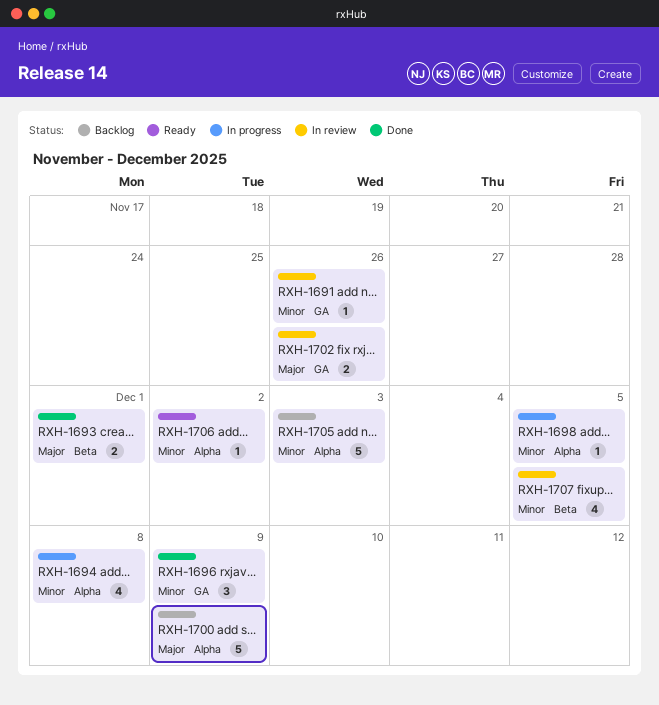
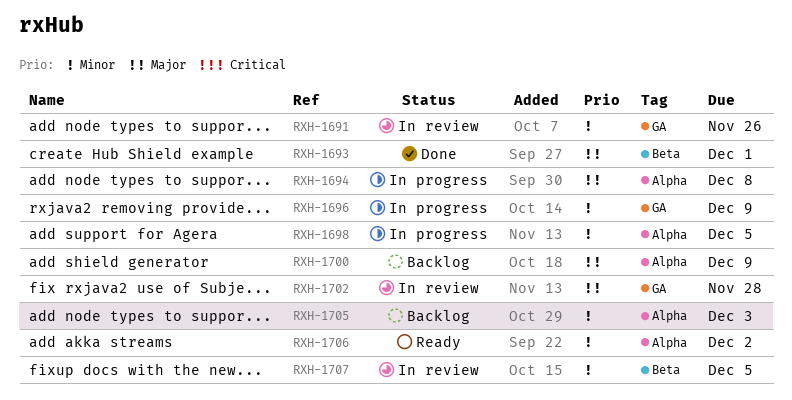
RXH-1694, priority: Minor -> Major
RXH-1696, status: Done -> In progress
RXH-1702, due: Nov 26 -> Nov 28

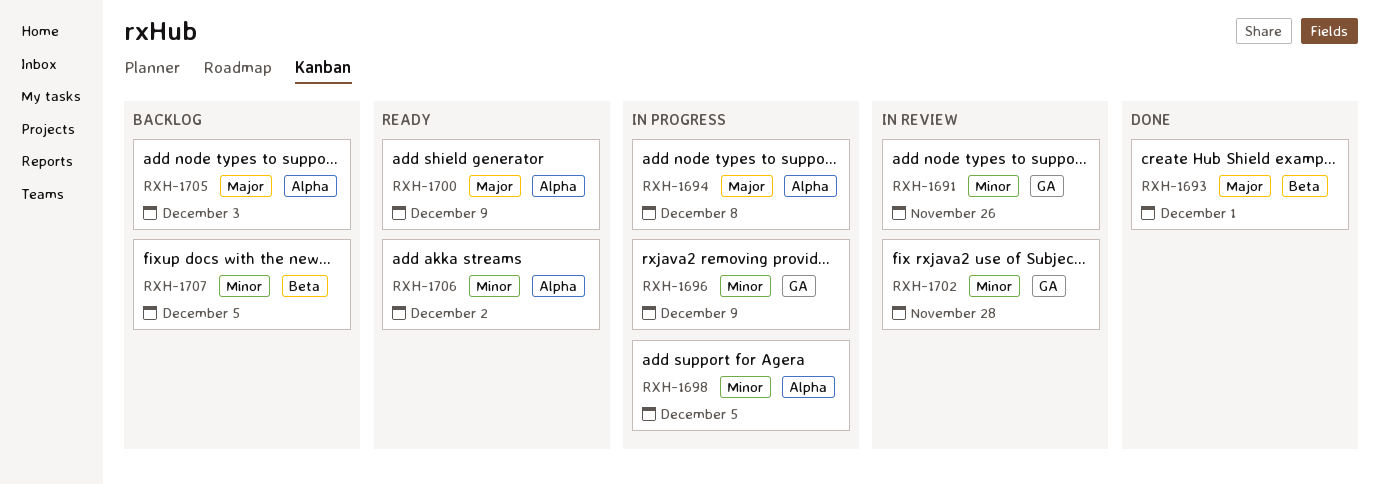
RXH-1700, status: Backlog -> Ready
RXH-1702, priority: Major -> Minor
RXH-1705, priority: Minor -> Major
RXH-1707, status: In review -> Backlog

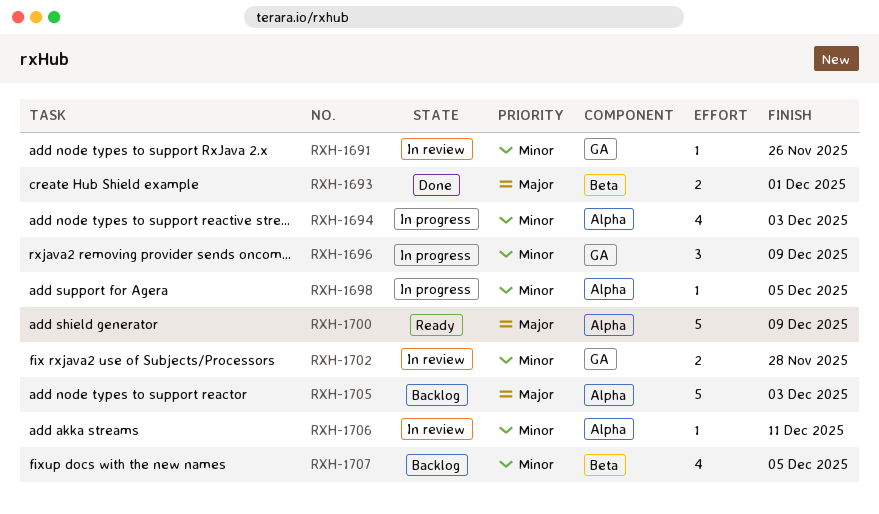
RXH-1694, priority: Major -> Minor
RXH-1694, due: Dec 8 -> Dec 3
RXH-1706, status: Ready -> In review
RXH-1706, due: Dec 2 -> Dec 11

